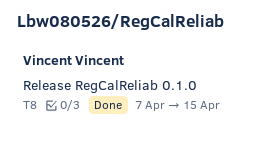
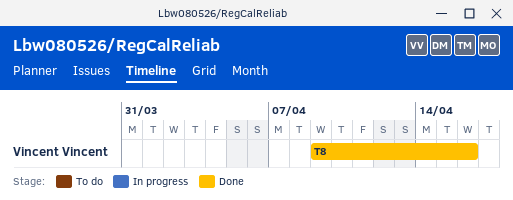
T8, start: Apr 7 -> Apr 9
T8, due: Apr 15 -> Apr 16

